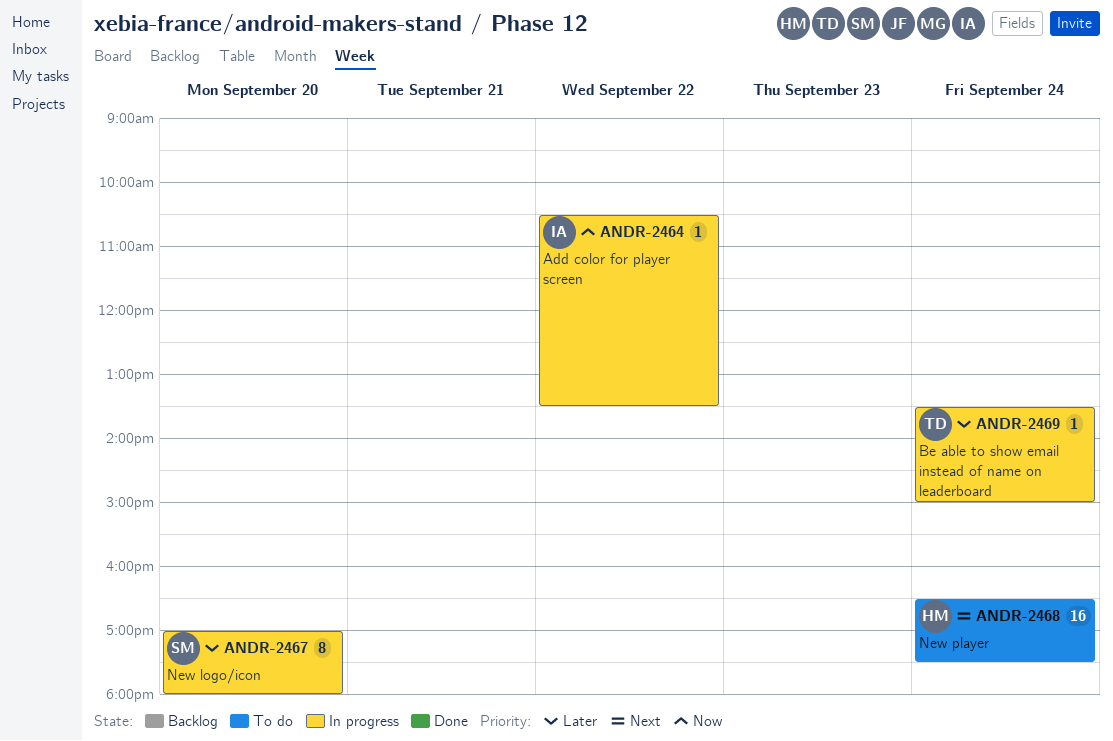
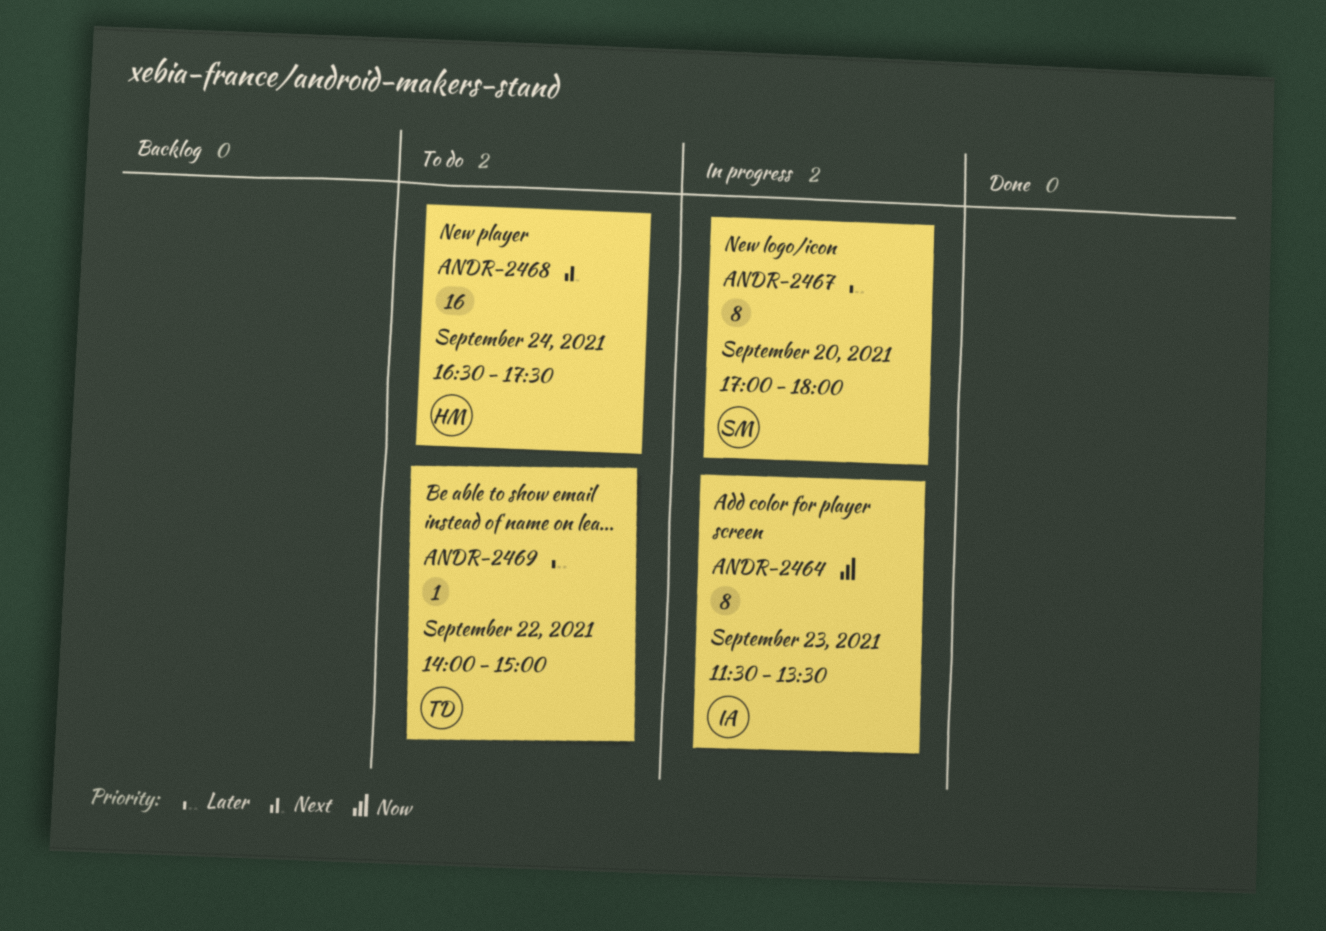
ANDR-2464, estimate: 1 -> 8
ANDR-2464, day: Sep 22 -> Sep 23
ANDR-2464, begins: 10:30 -> 11:30
ANDR-2469, status: In progress -> To do
ANDR-2469, day: Sep 24 -> Sep 22
ANDR-2469, begins: 13:30 -> 14:00

